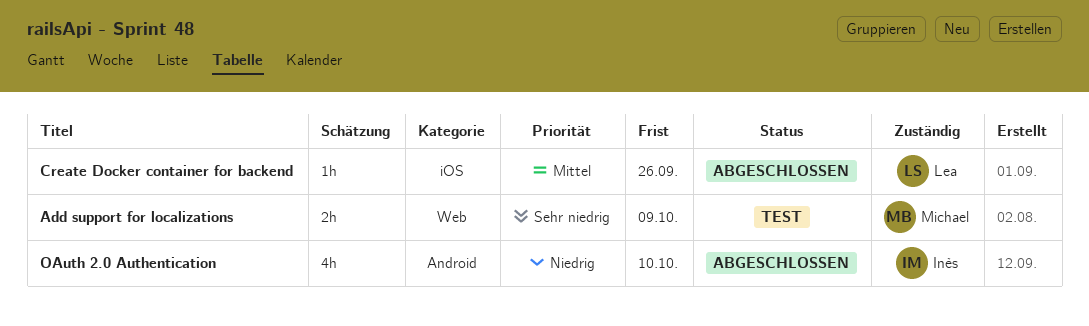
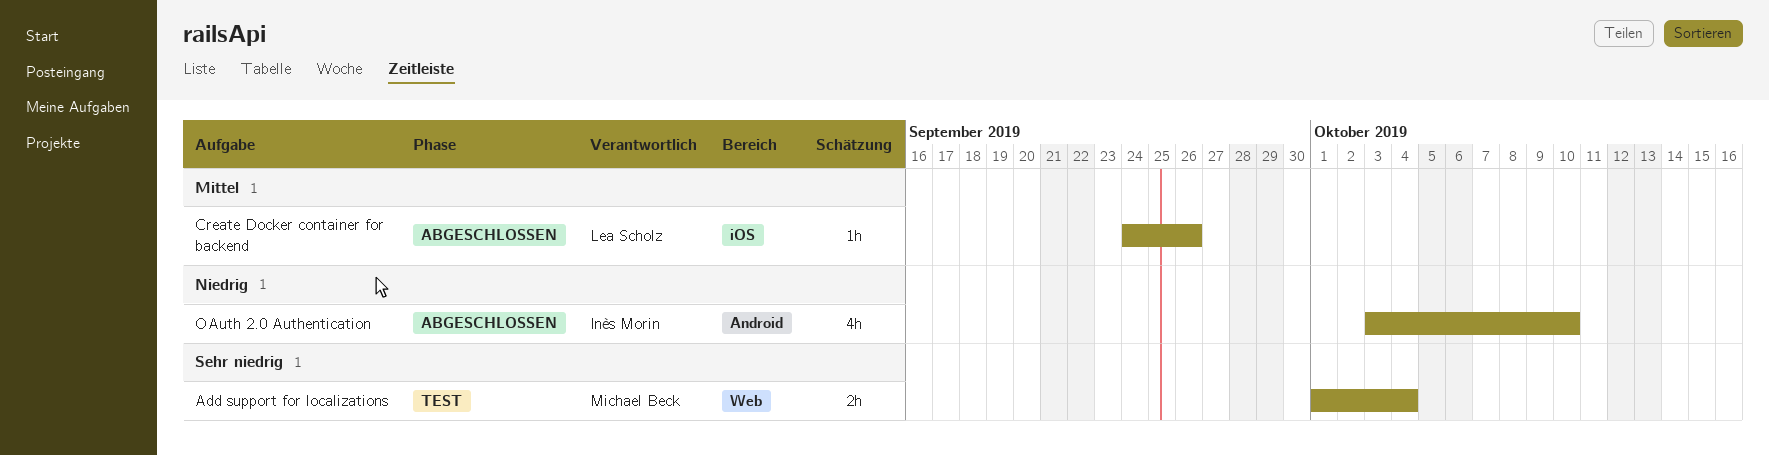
Add support for localizations, due: Oct 9 -> Oct 4

